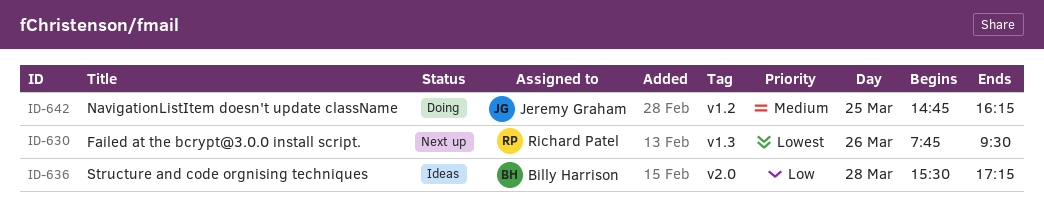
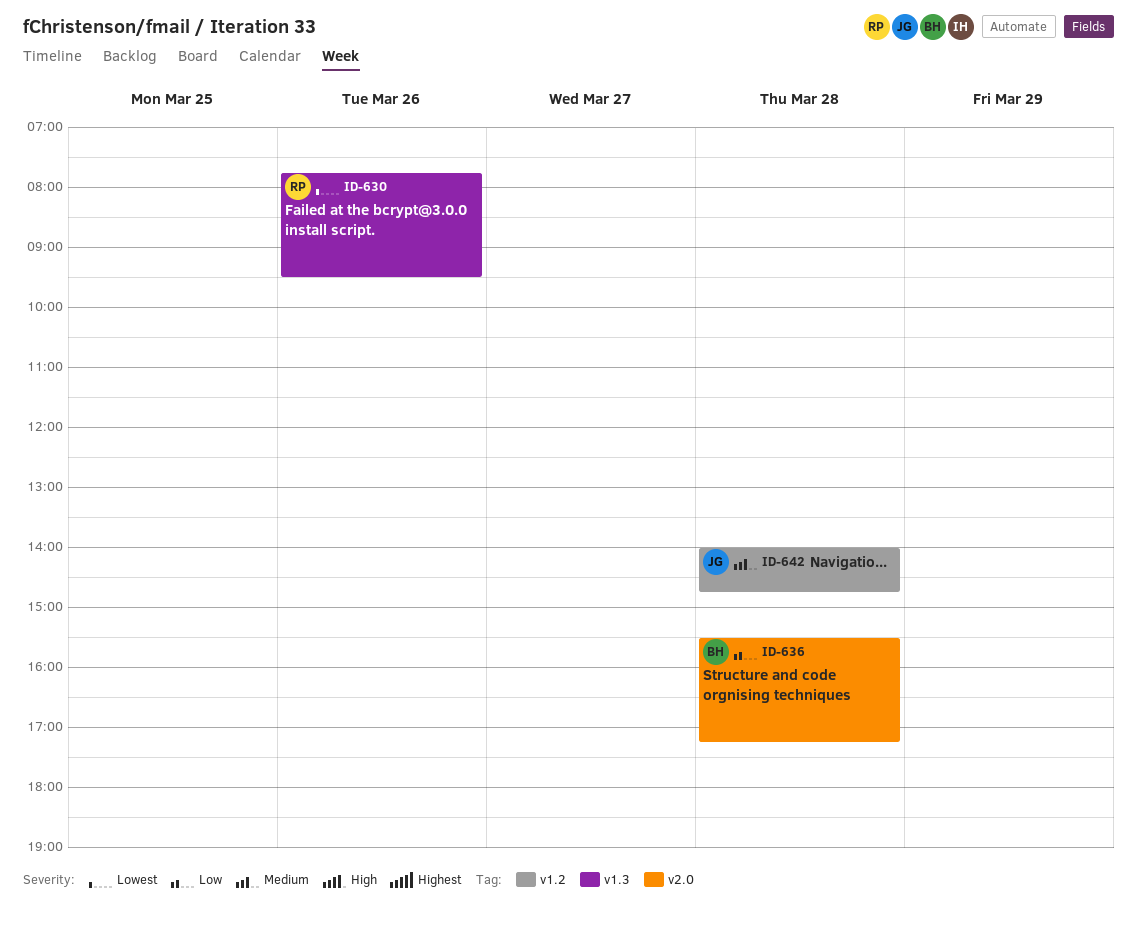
ID-642, day: Mar 25 -> Mar 28
ID-642, begins: 14:45 -> 14:00
ID-642, ends: 16:15 -> 14:45

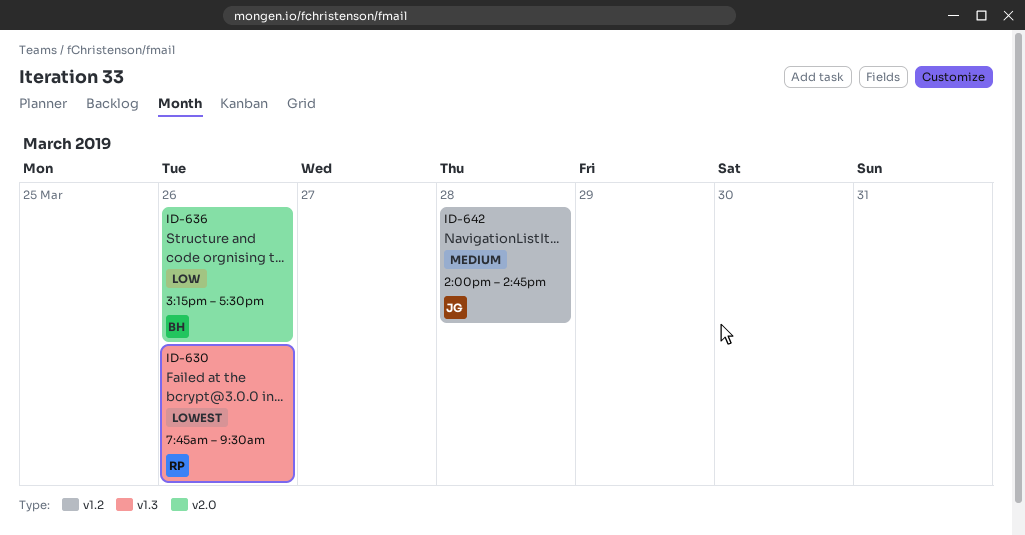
ID-636, day: Mar 28 -> Mar 26
ID-636, begins: 15:30 -> 15:15
ID-636, ends: 17:15 -> 17:30

